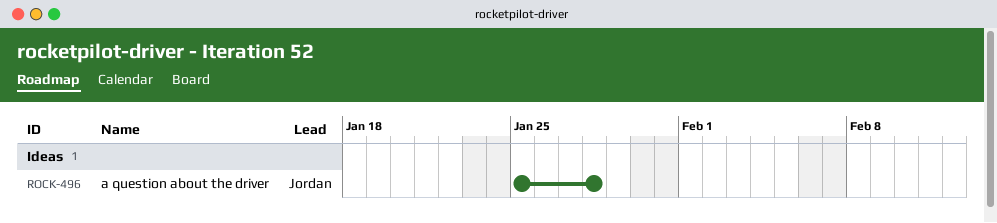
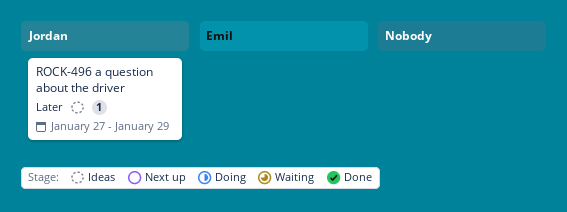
ROCK-496, start: Jan 25 -> Jan 27
ROCK-496, due: Jan 28 -> Jan 29

